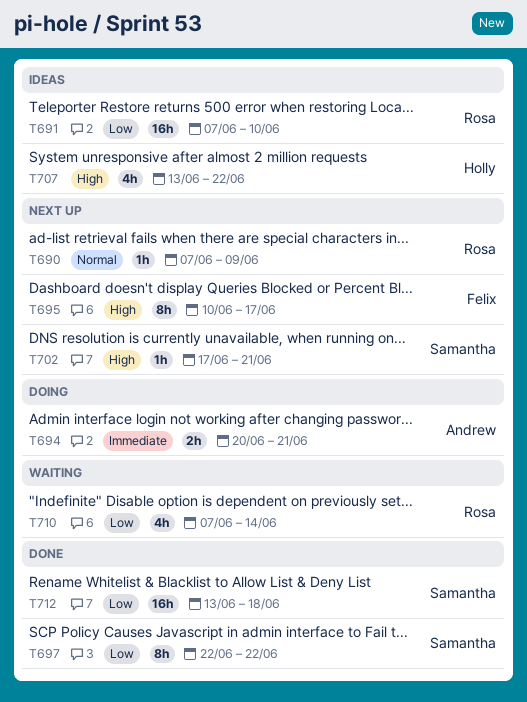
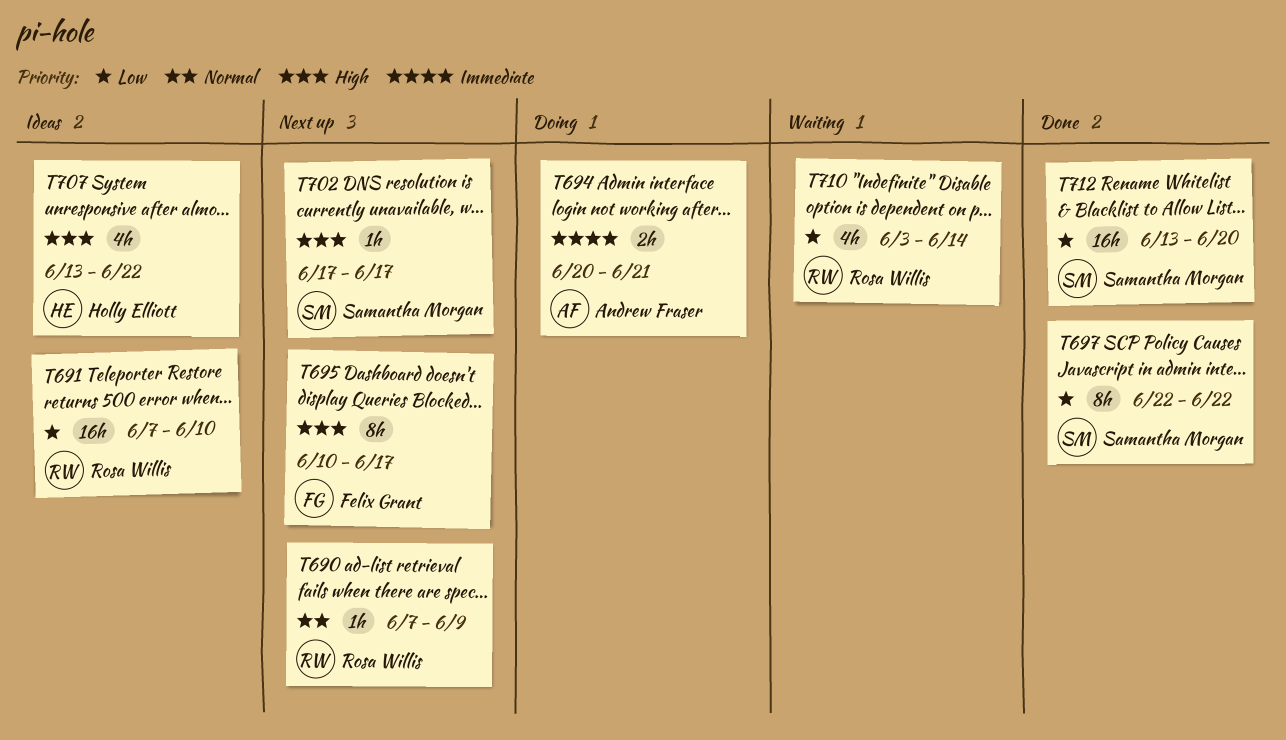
T702, due: Jun 21 -> Jun 17
T710, start: Jun 7 -> Jun 3
T712, due: Jun 18 -> Jun 20

